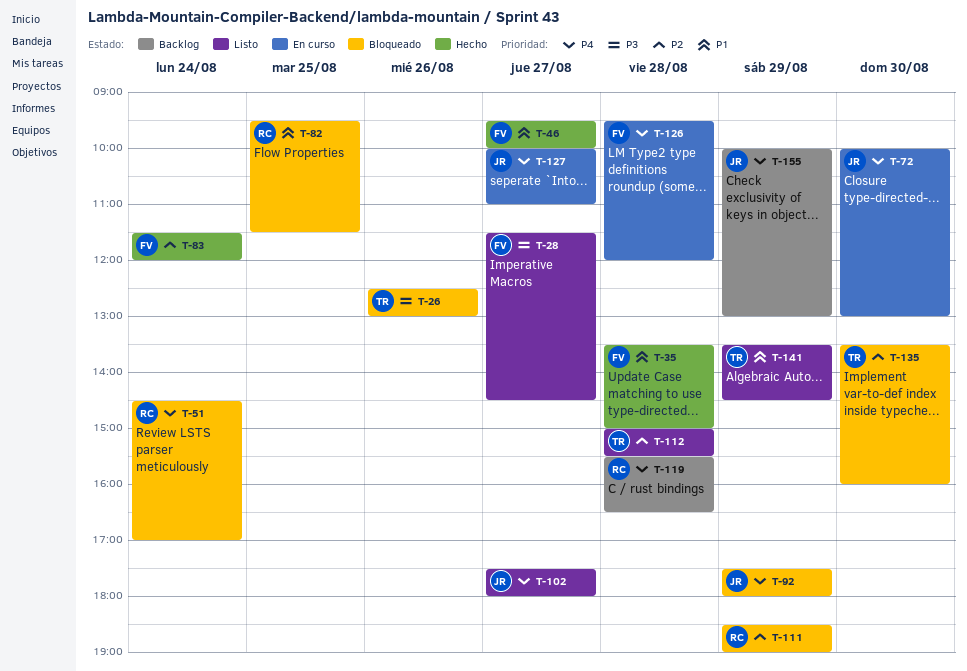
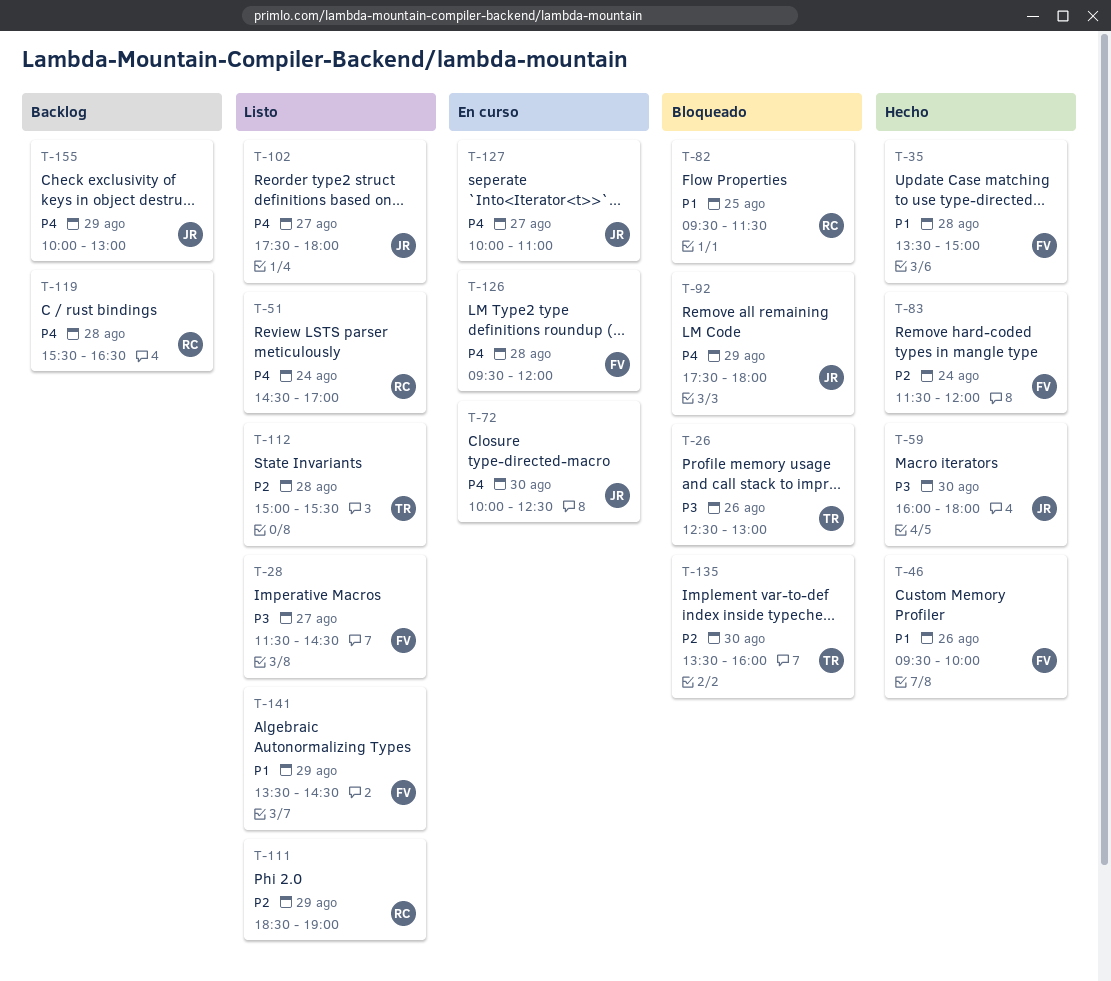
T-46, day: Aug 27 -> Aug 26
T-51, status: Bloqueado -> Listo
T-59: none -> present
T-72, ends: 13:00 -> 12:30
T-111, status: Bloqueado -> Listo
T-141, owner: TR -> FV

